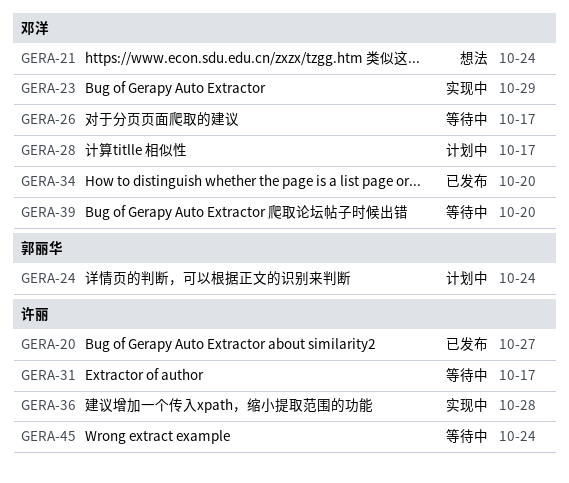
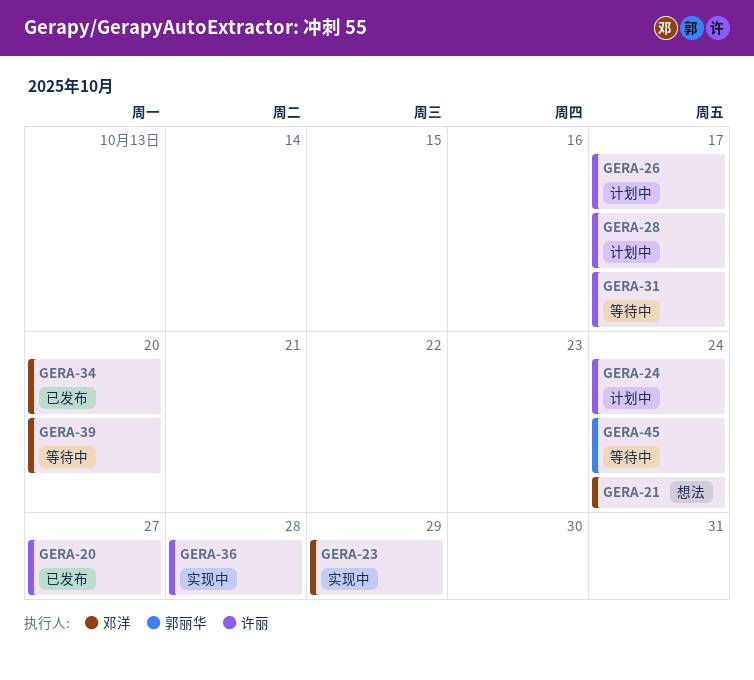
GERA-24, owner: 郭丽华 -> 许丽
GERA-26, status: 等待中 -> 计划中
GERA-26, owner: 邓洋 -> 许丽
GERA-28, owner: 邓洋 -> 许丽
GERA-45, owner: 许丽 -> 郭丽华

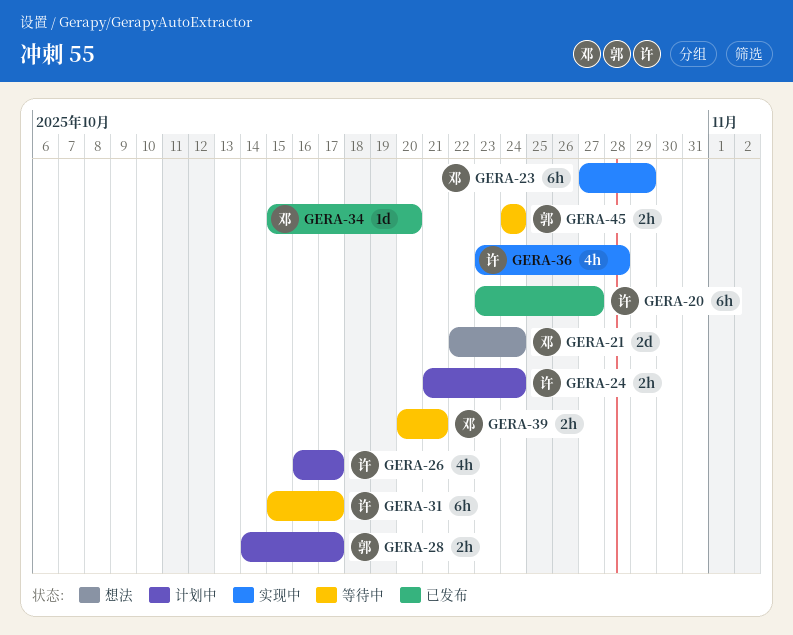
GERA-28, owner: 许丽 -> 郭丽华
GERA-39, due: Oct 20 -> Oct 21

